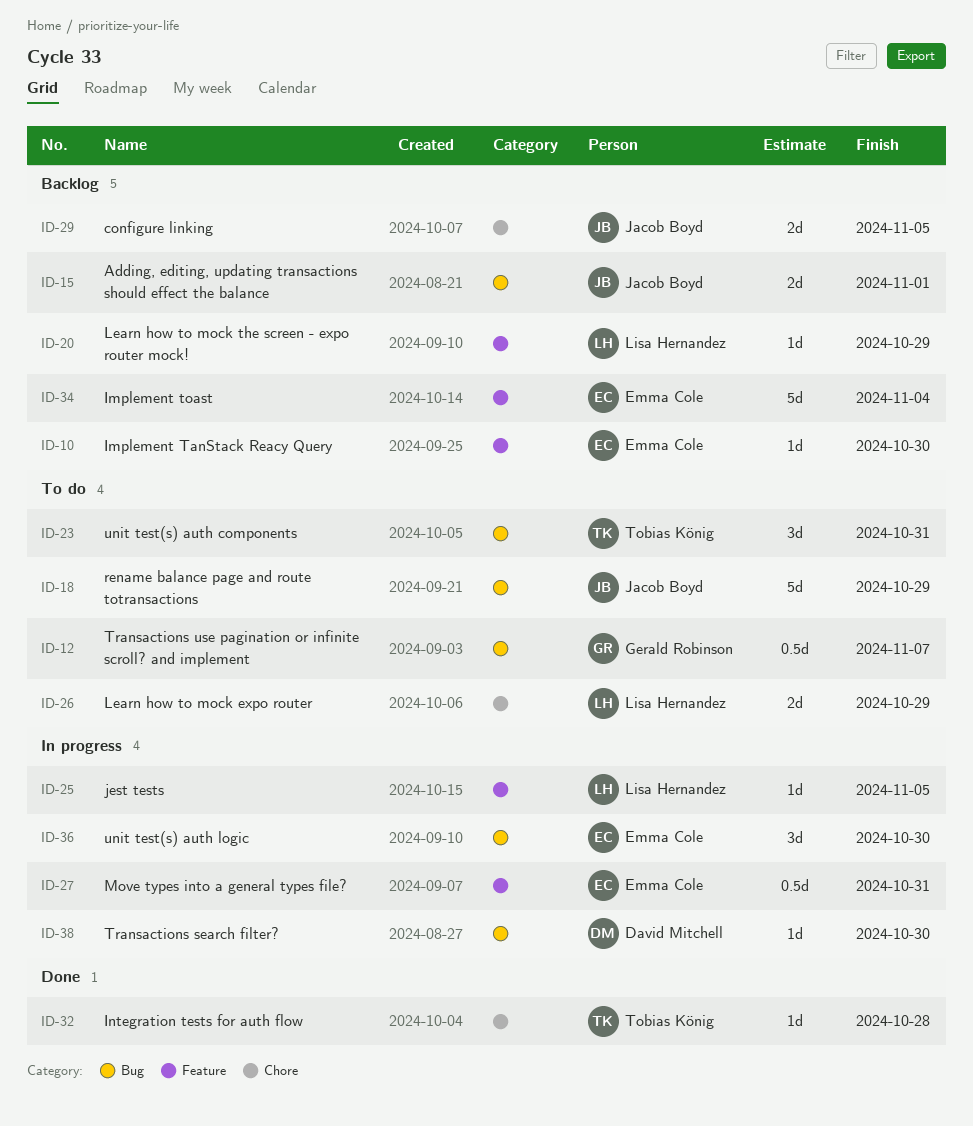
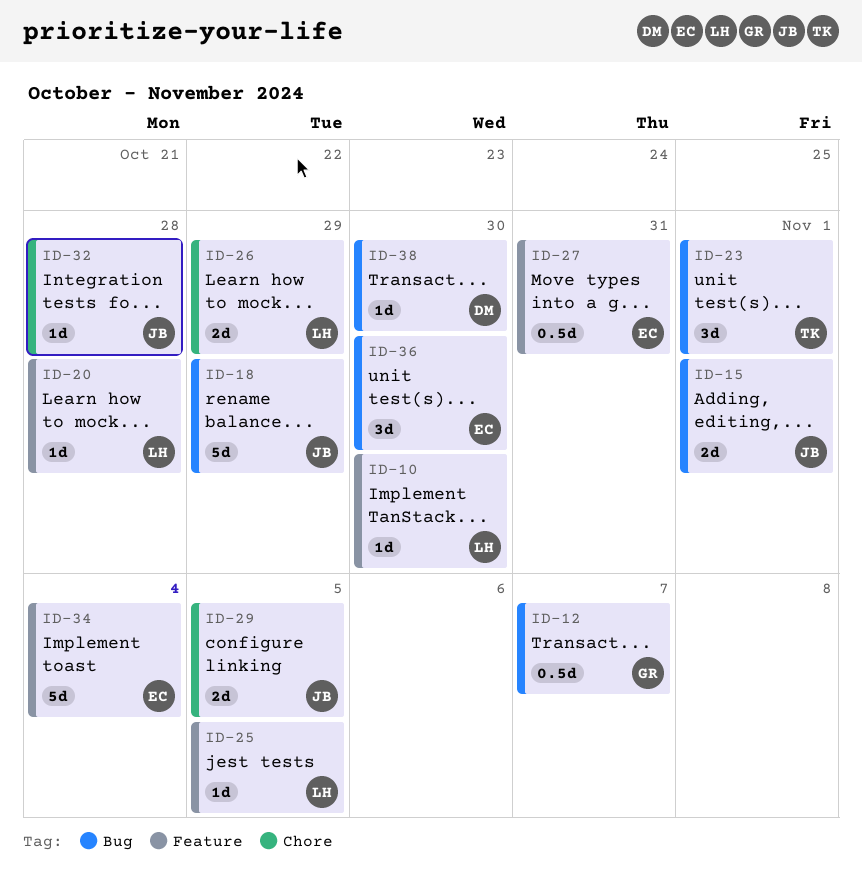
ID-10, owner: Emma Cole -> Lisa Hernandez
ID-20, due: Oct 29 -> Oct 28
ID-23, due: Oct 31 -> Nov 1
ID-32, owner: Tobias König -> Jacob Boyd

